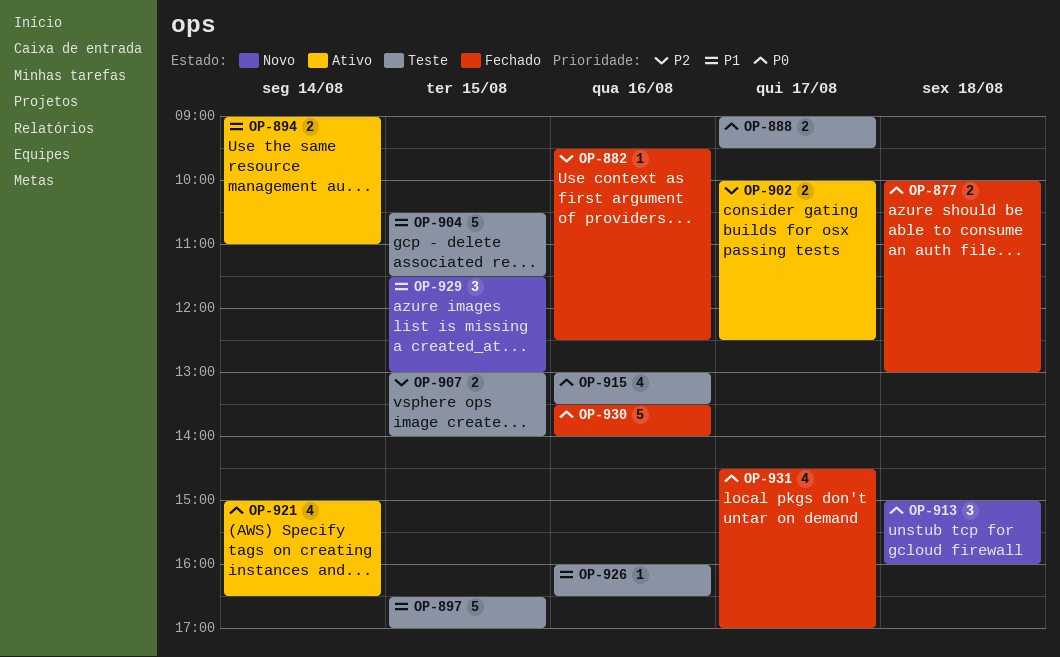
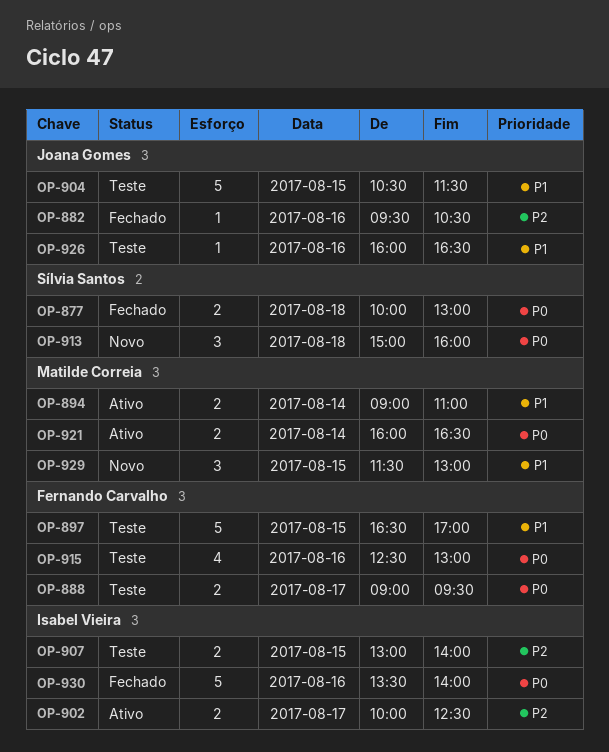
OP-882, ends: 12:30 -> 10:30
OP-915, begins: 13:00 -> 12:30
OP-915, ends: 13:30 -> 13:00
OP-921, estimate: 4 -> 2
OP-921, begins: 15:00 -> 16:00
OP-931: present -> none

